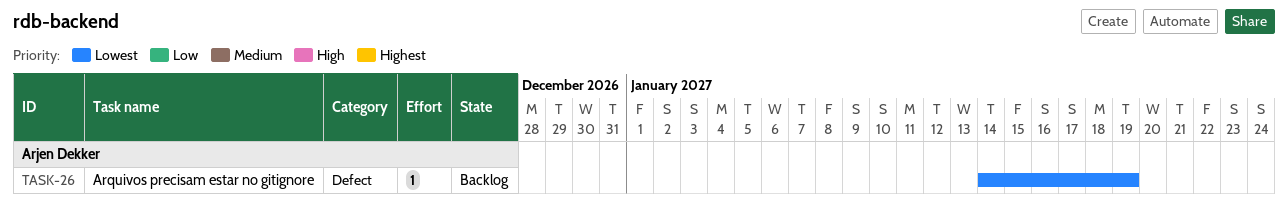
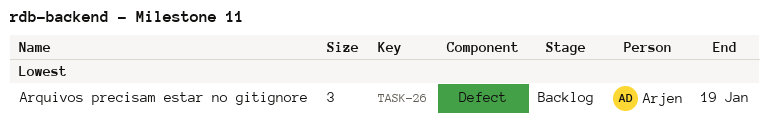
TASK-26, estimate: 1 -> 3

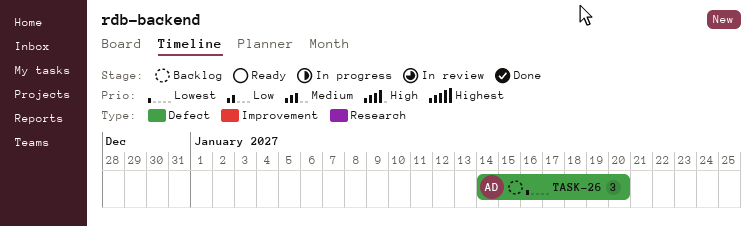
TASK-26, due: Jan 19 -> Jan 20

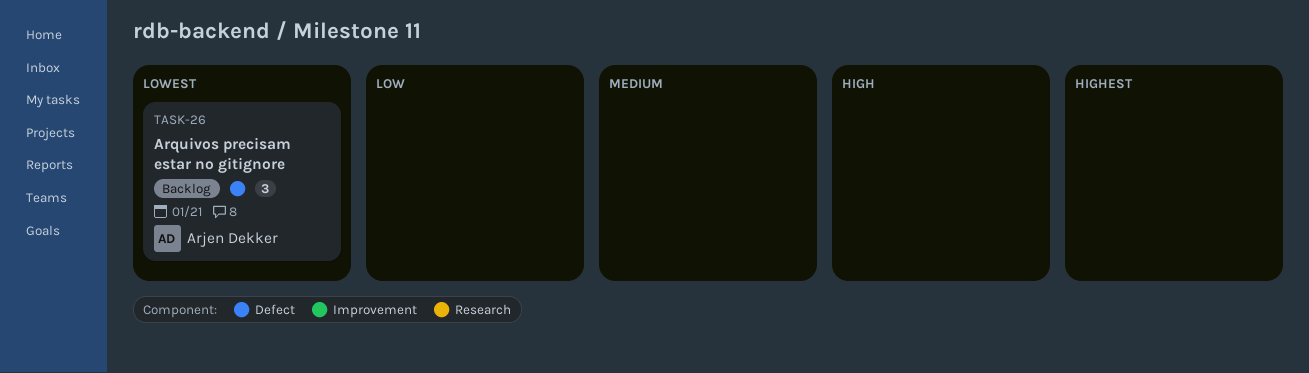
TASK-26, due: Jan 20 -> Jan 21

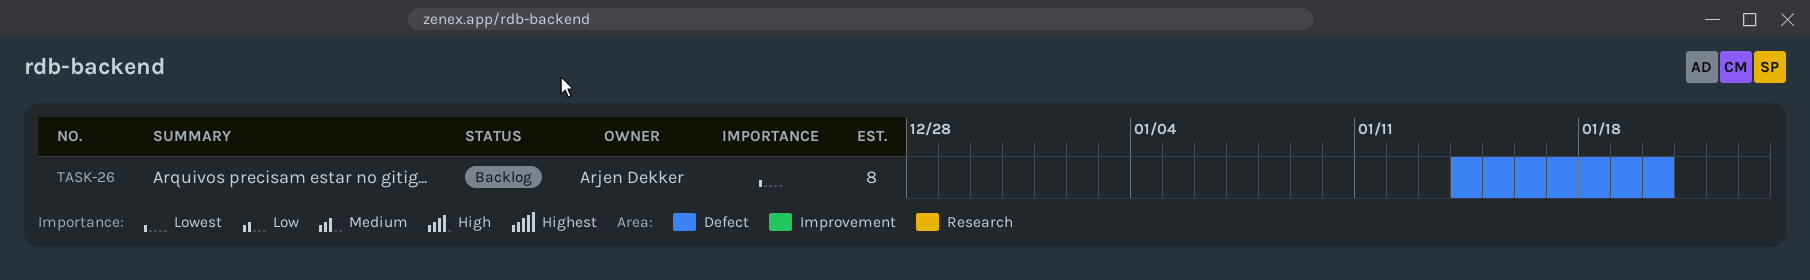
TASK-26, estimate: 3 -> 8
TASK-26, due: Jan 21 -> Jan 20

